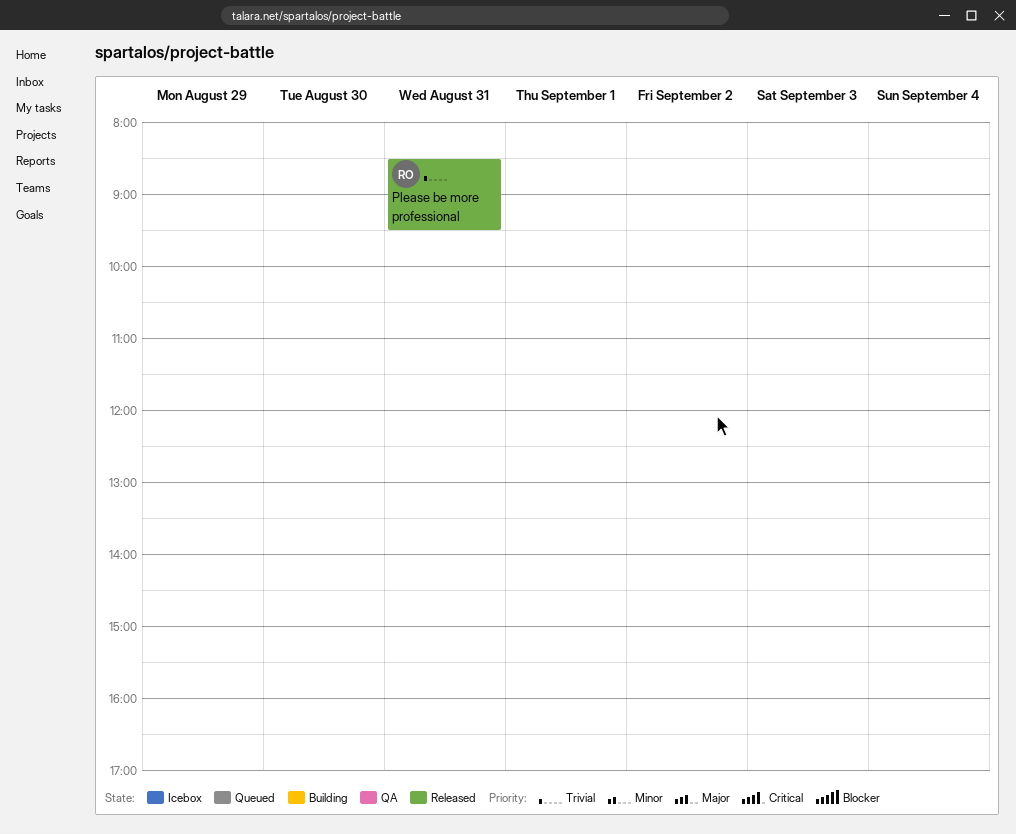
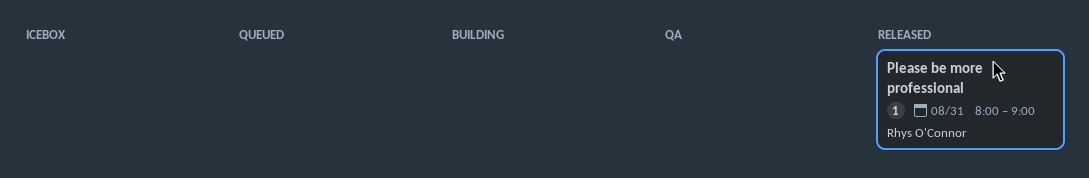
Please be more professional, begins: 08:30 -> 08:00
Please be more professional, ends: 09:30 -> 09:00

